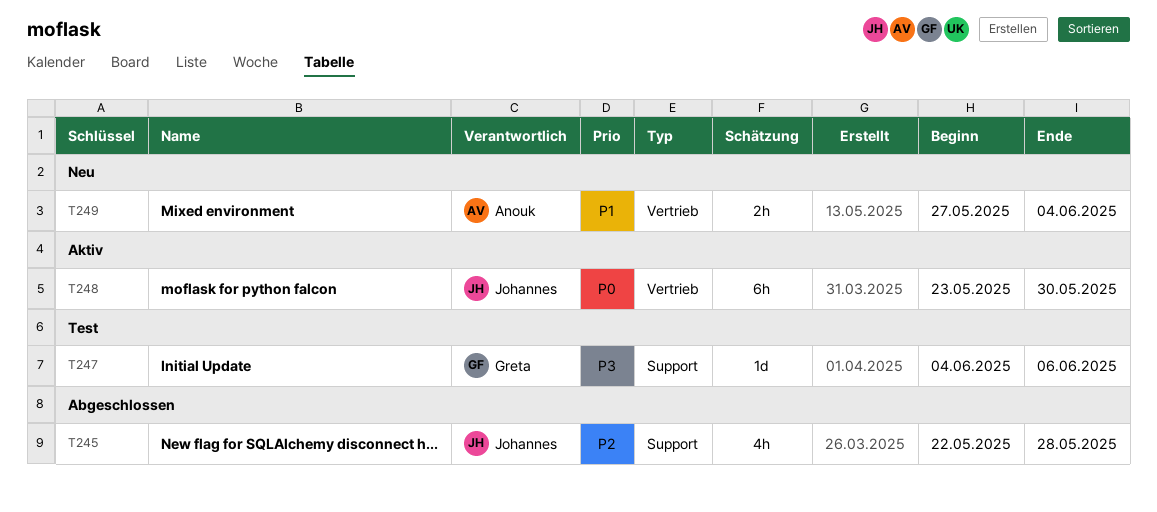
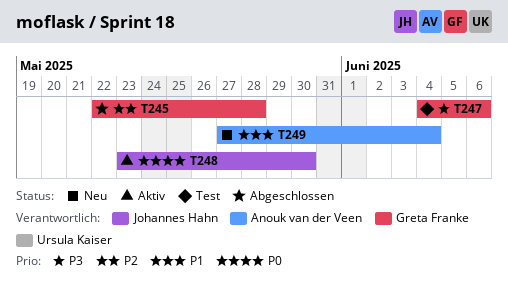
T245, owner: Johannes Hahn -> Greta Franke

